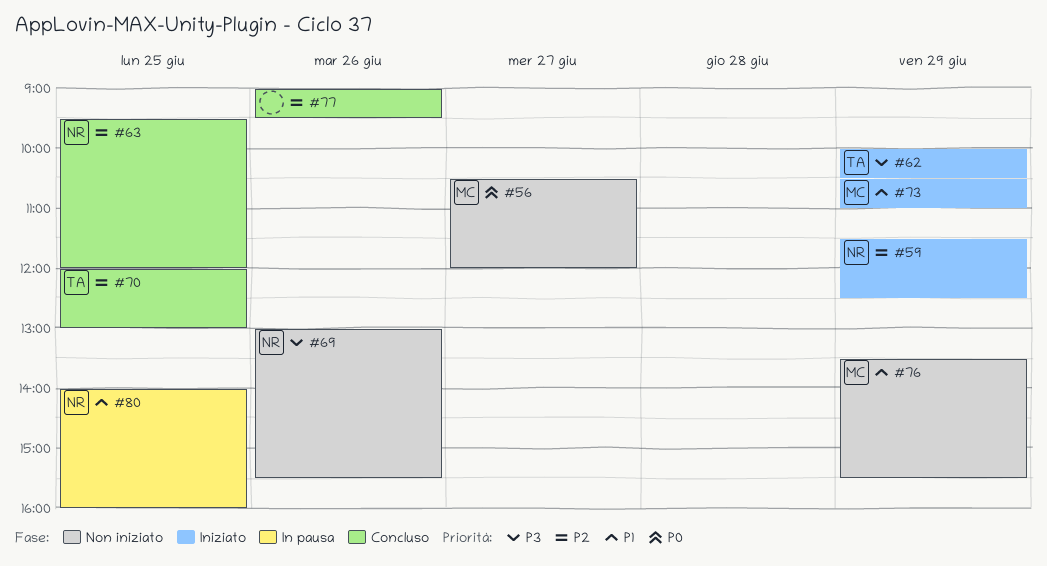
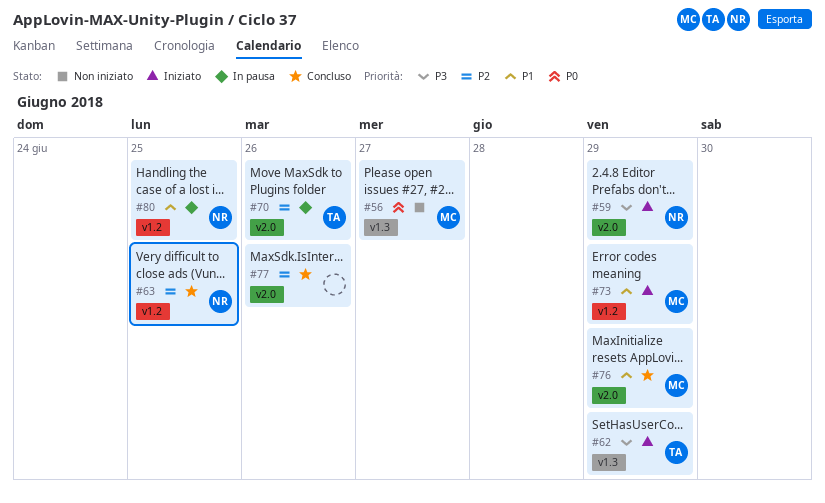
#59, priority: P2 -> P3
#69: present -> none
#70, status: Concluso -> In pausa
#70, day: Jun 25 -> Jun 26
#76, status: Non iniziato -> Concluso

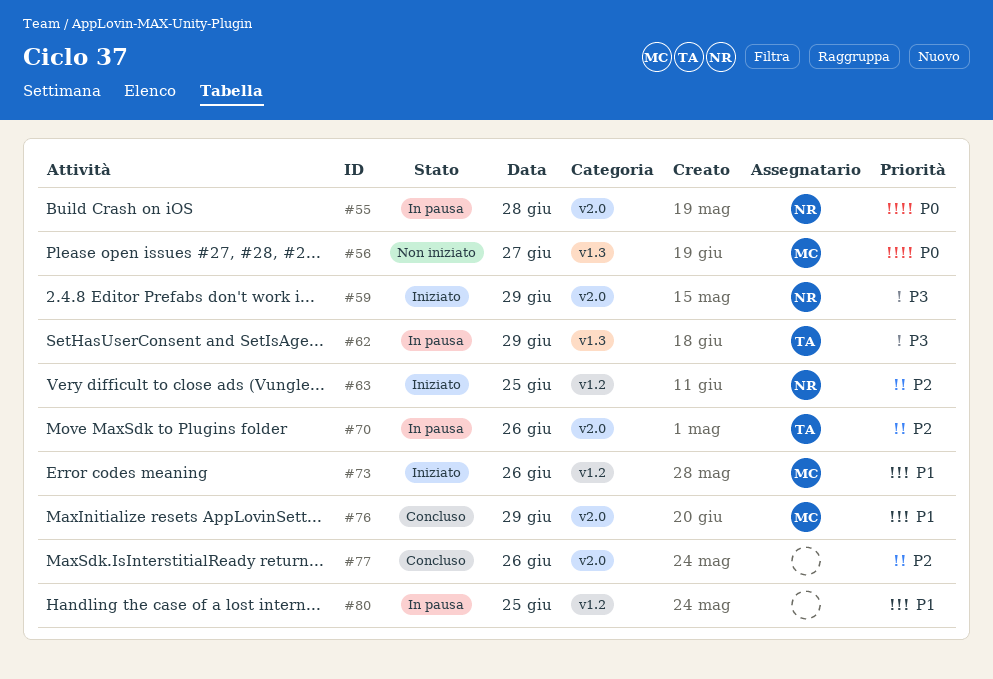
#55: none -> present
#62, status: Iniziato -> In pausa
#63, status: Concluso -> Iniziato
#73, day: Jun 29 -> Jun 26
#80, owner: NR -> none

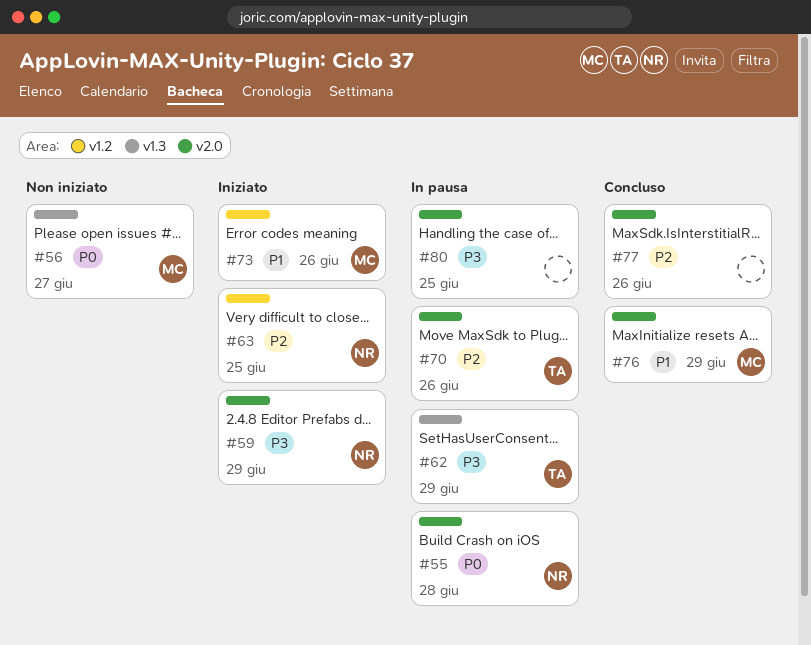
#80, priority: P1 -> P3
#80, label: v1.2 -> v2.0

